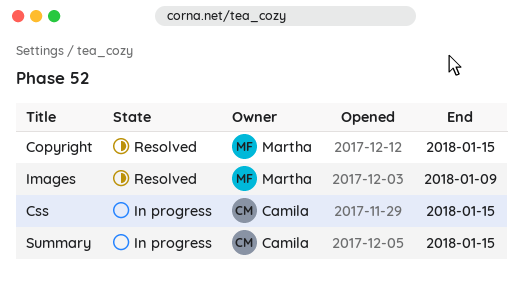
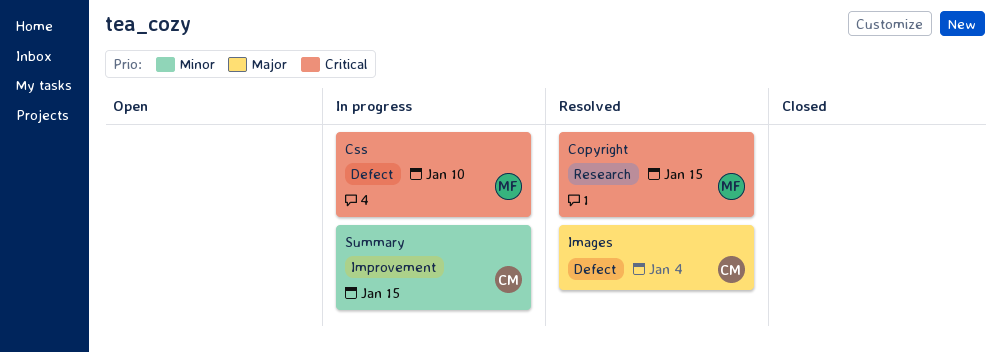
Css, owner: Camila -> Martha
Css, due: Jan 15 -> Jan 10
Images, owner: Martha -> Camila
Images, due: Jan 9 -> Jan 4

